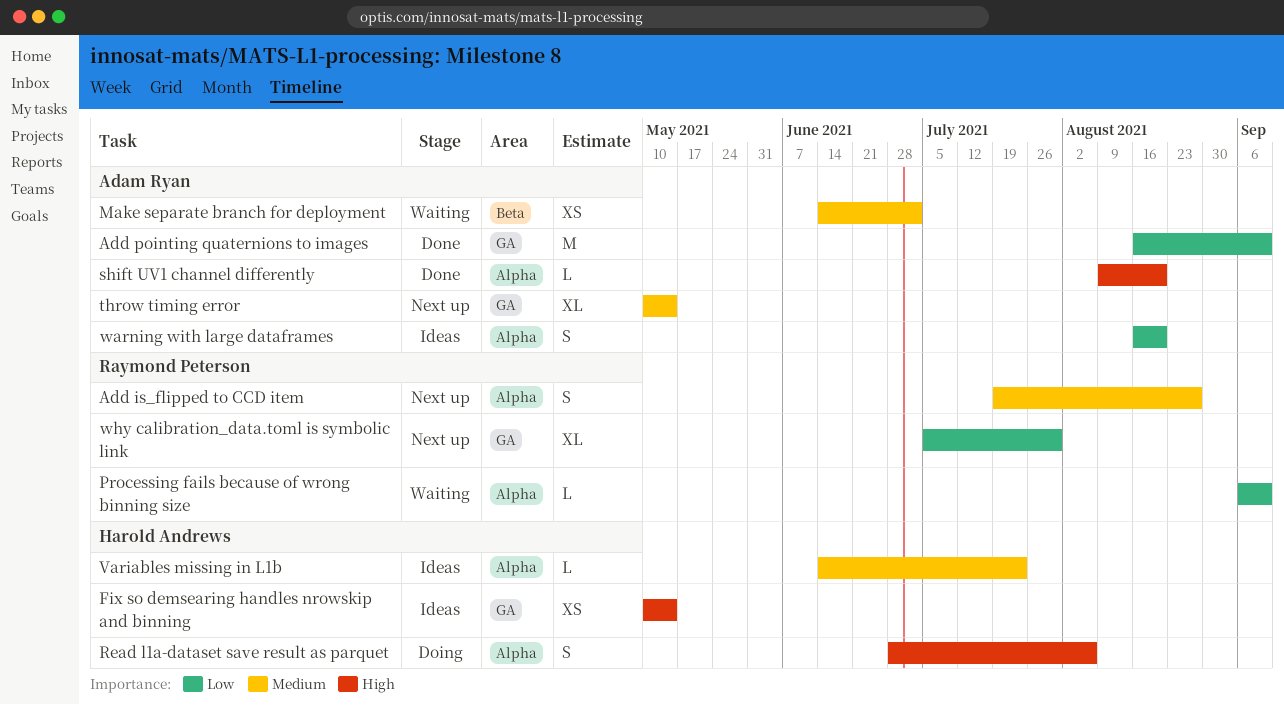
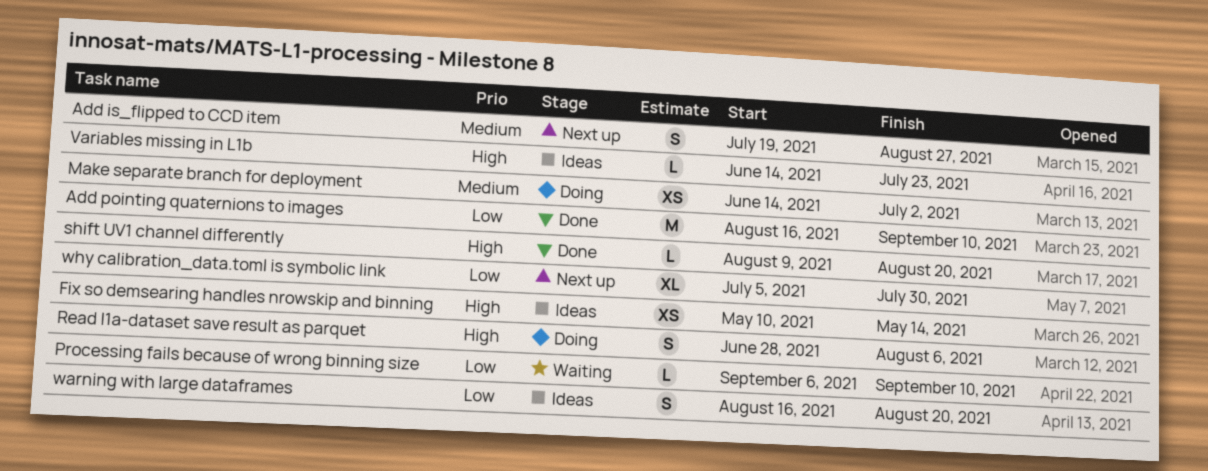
Make separate branch for deployment, status: Waiting -> Doing
throw timing error: present -> none
Variables missing in L1b, priority: Medium -> High

